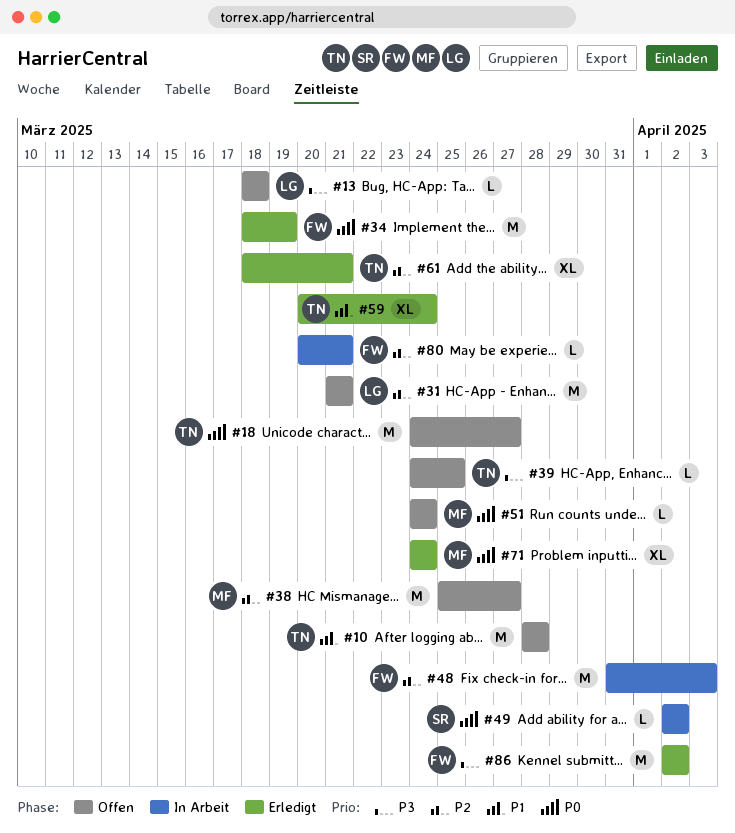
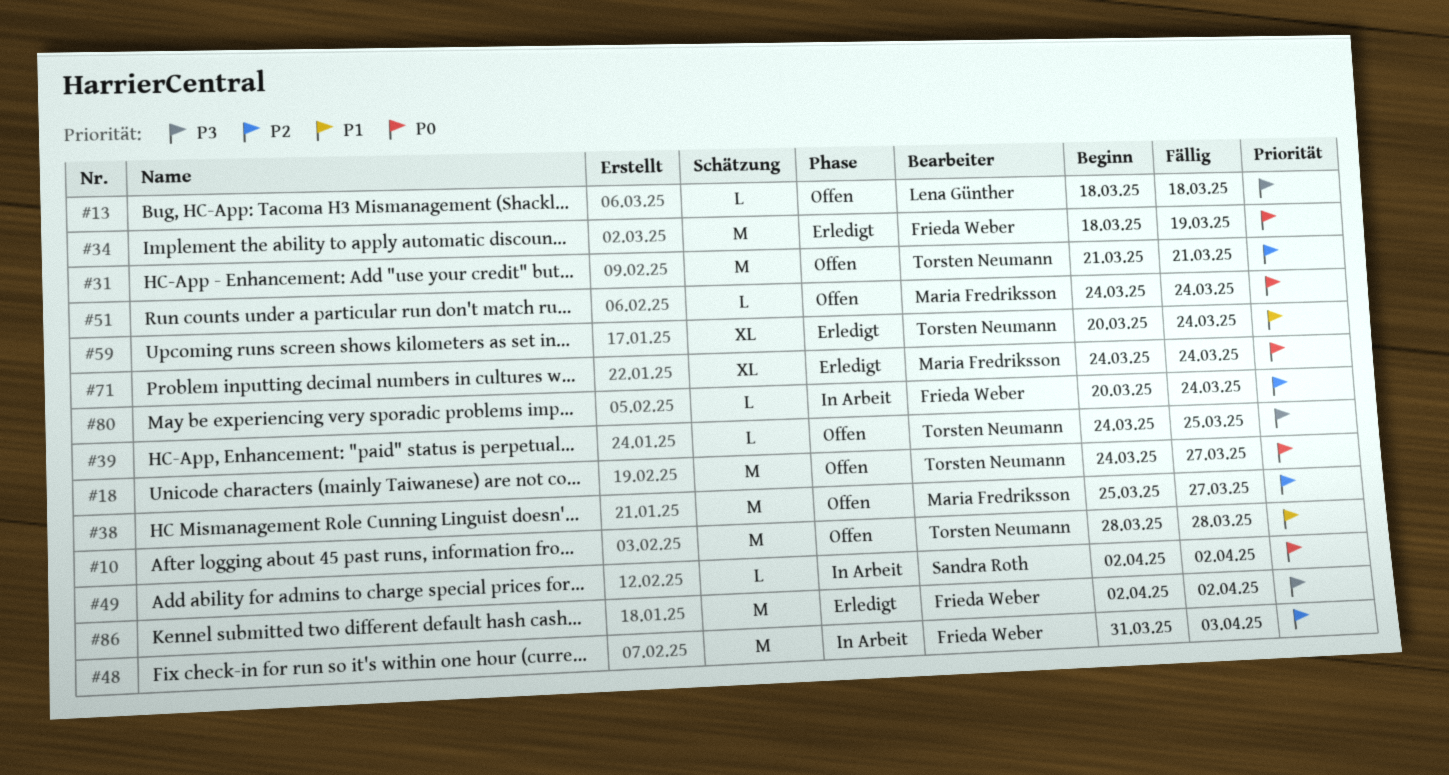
#31, owner: Lena Günther -> Torsten Neumann
#61: present -> none
#80, due: Mar 21 -> Mar 24

